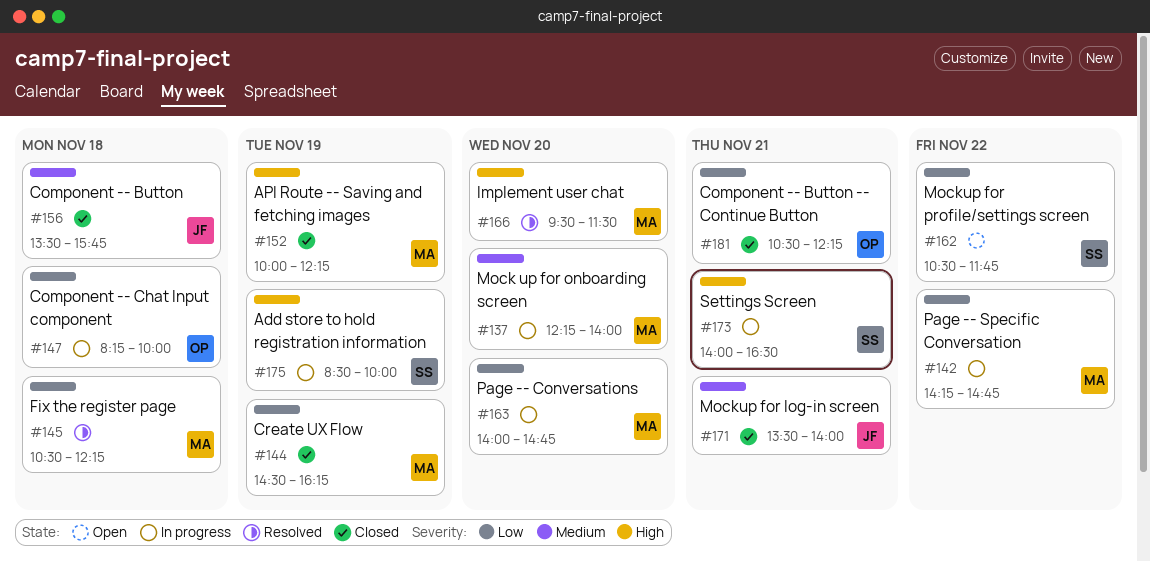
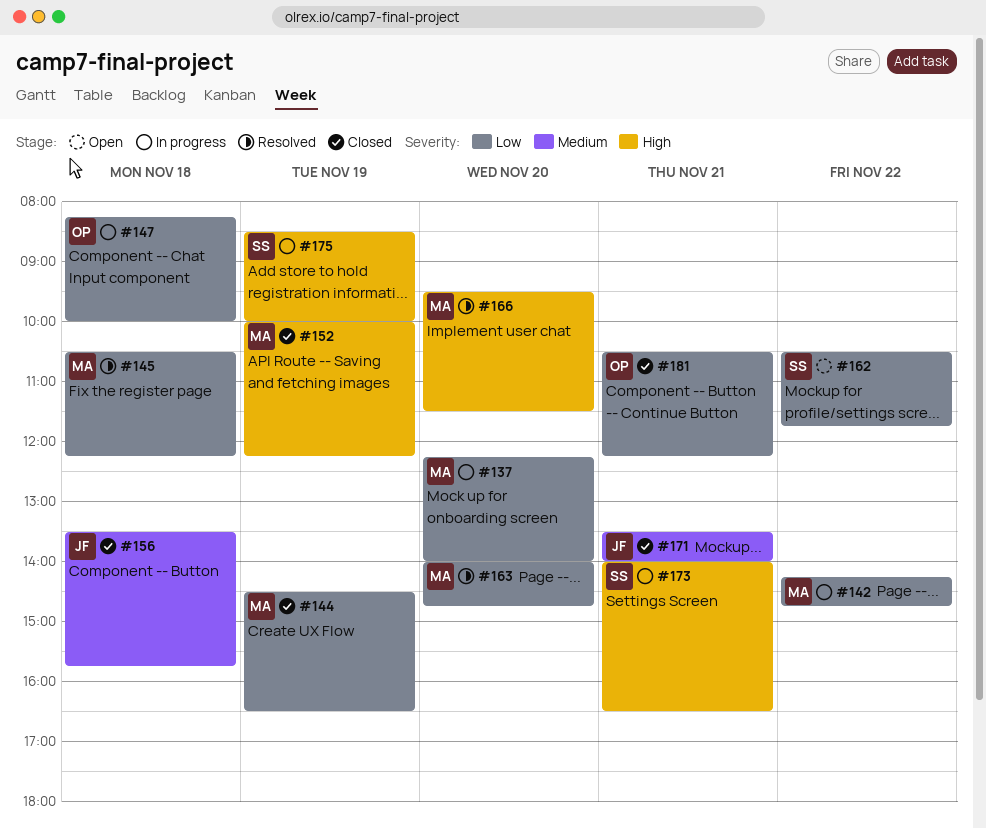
#137, priority: Medium -> Low
#144, ends: 16:15 -> 16:30
#163, status: In progress -> Resolved

